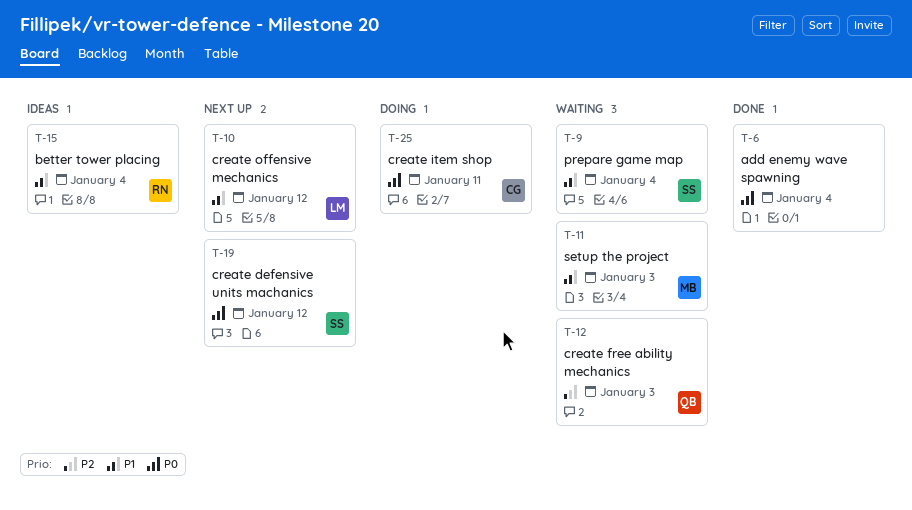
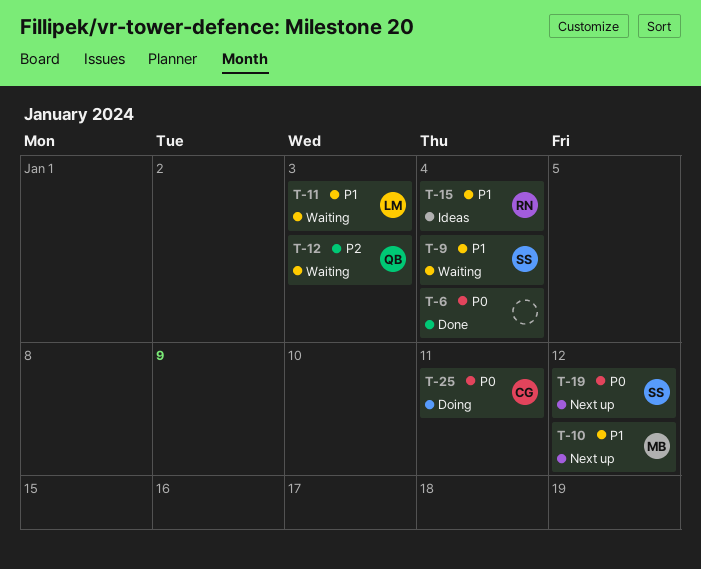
T-10, owner: LM -> MB
T-11, owner: MB -> LM

